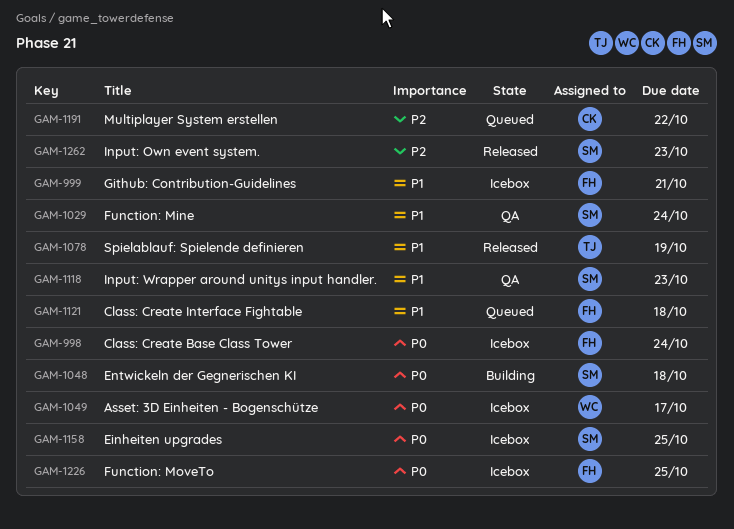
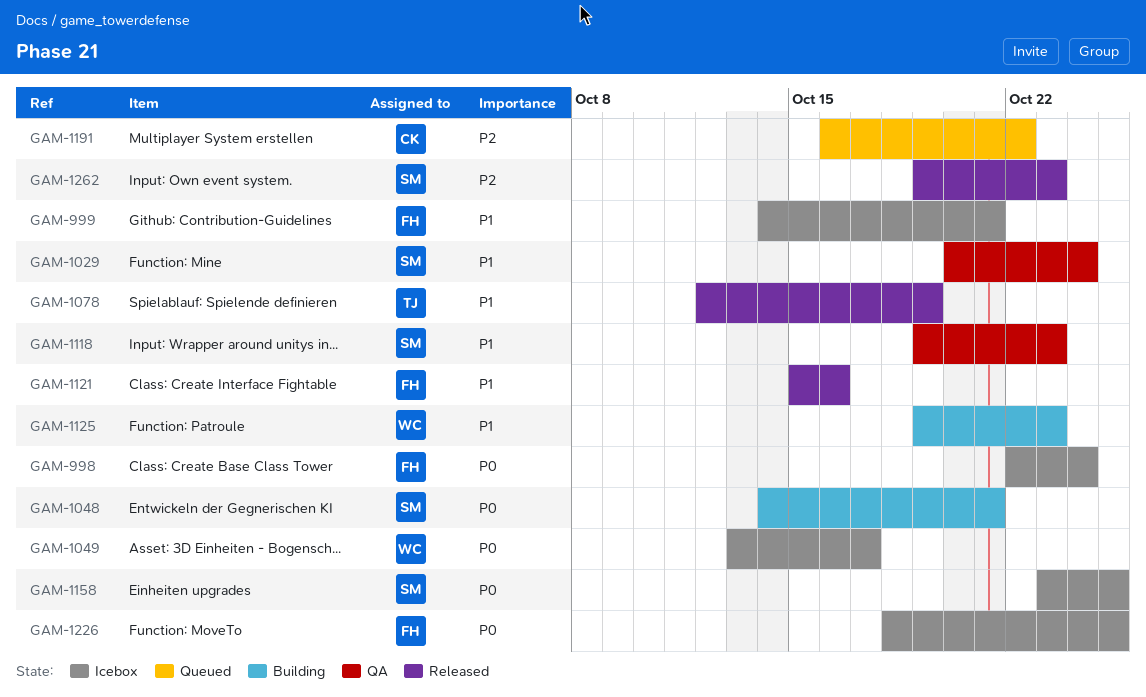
GAM-1048, due: Oct 18 -> Oct 21
GAM-1121, status: Queued -> Released
GAM-1121, due: Oct 18 -> Oct 16
GAM-1125: none -> present

